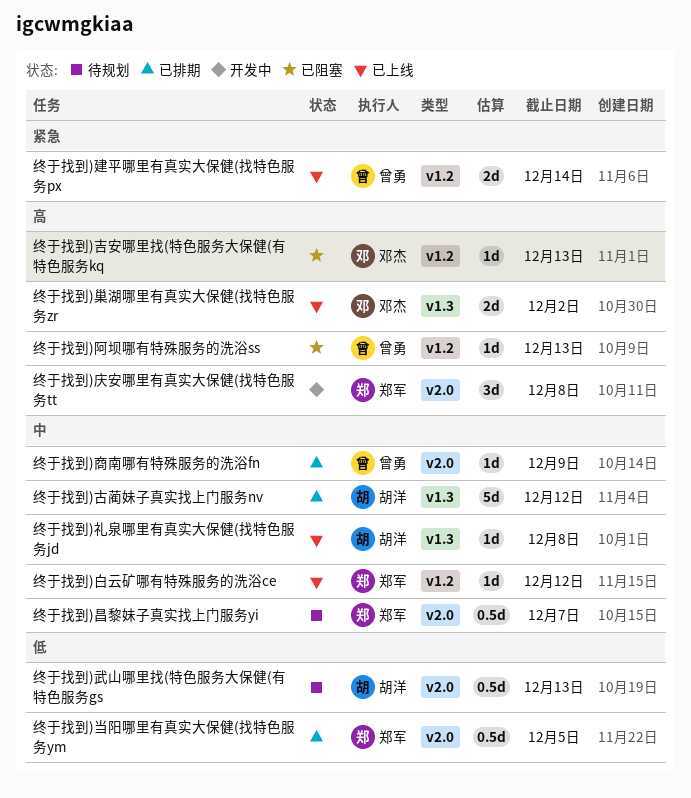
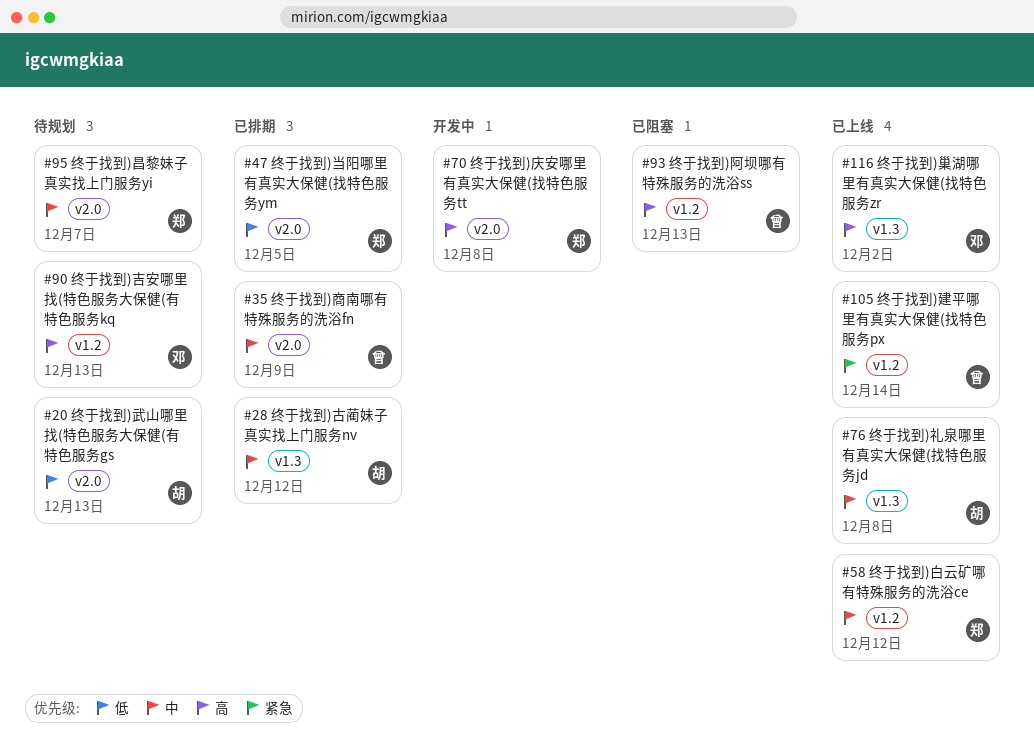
终于找到)吉安哪里找(特色服务大保健(有特色服务kq, status: 已阻塞 -> 待规划

